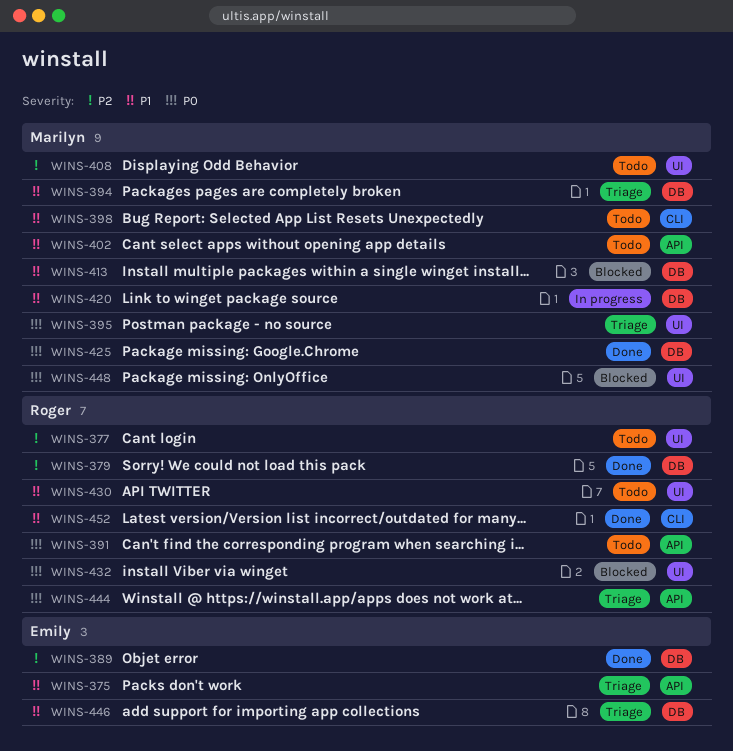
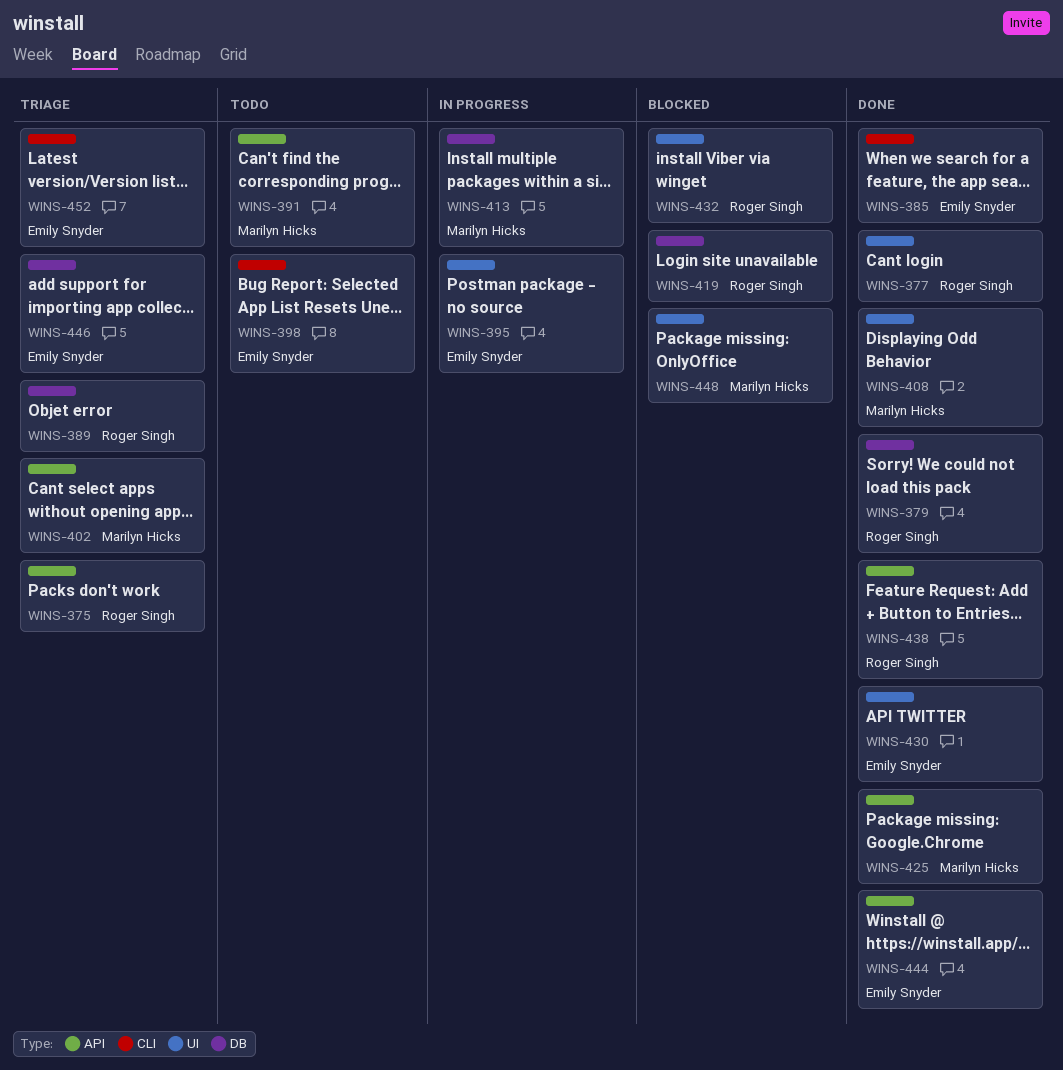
WINS-375, owner: Emily Snyder -> Roger Singh
WINS-377, status: Todo -> Done
WINS-385: none -> present
WINS-389, status: Done -> Triage
WINS-389, owner: Emily Snyder -> Roger Singh
WINS-391, owner: Roger Singh -> Marilyn Hicks
WINS-394: present -> none
WINS-395, status: Triage -> In progress
WINS-395, owner: Marilyn Hicks -> Emily Snyder
WINS-398, owner: Marilyn Hicks -> Emily Snyder
WINS-402, status: Todo -> Triage
WINS-408, status: Todo -> Done
WINS-413, status: Blocked -> In progress
WINS-419: none -> present
WINS-420: present -> none
WINS-425, label: DB -> API
WINS-430, status: Todo -> Done
WINS-430, owner: Roger Singh -> Emily Snyder
WINS-438: none -> present
WINS-444, status: Triage -> Done
WINS-444, owner: Roger Singh -> Emily Snyder
WINS-452, status: Done -> Triage
WINS-452, owner: Roger Singh -> Emily Snyder

